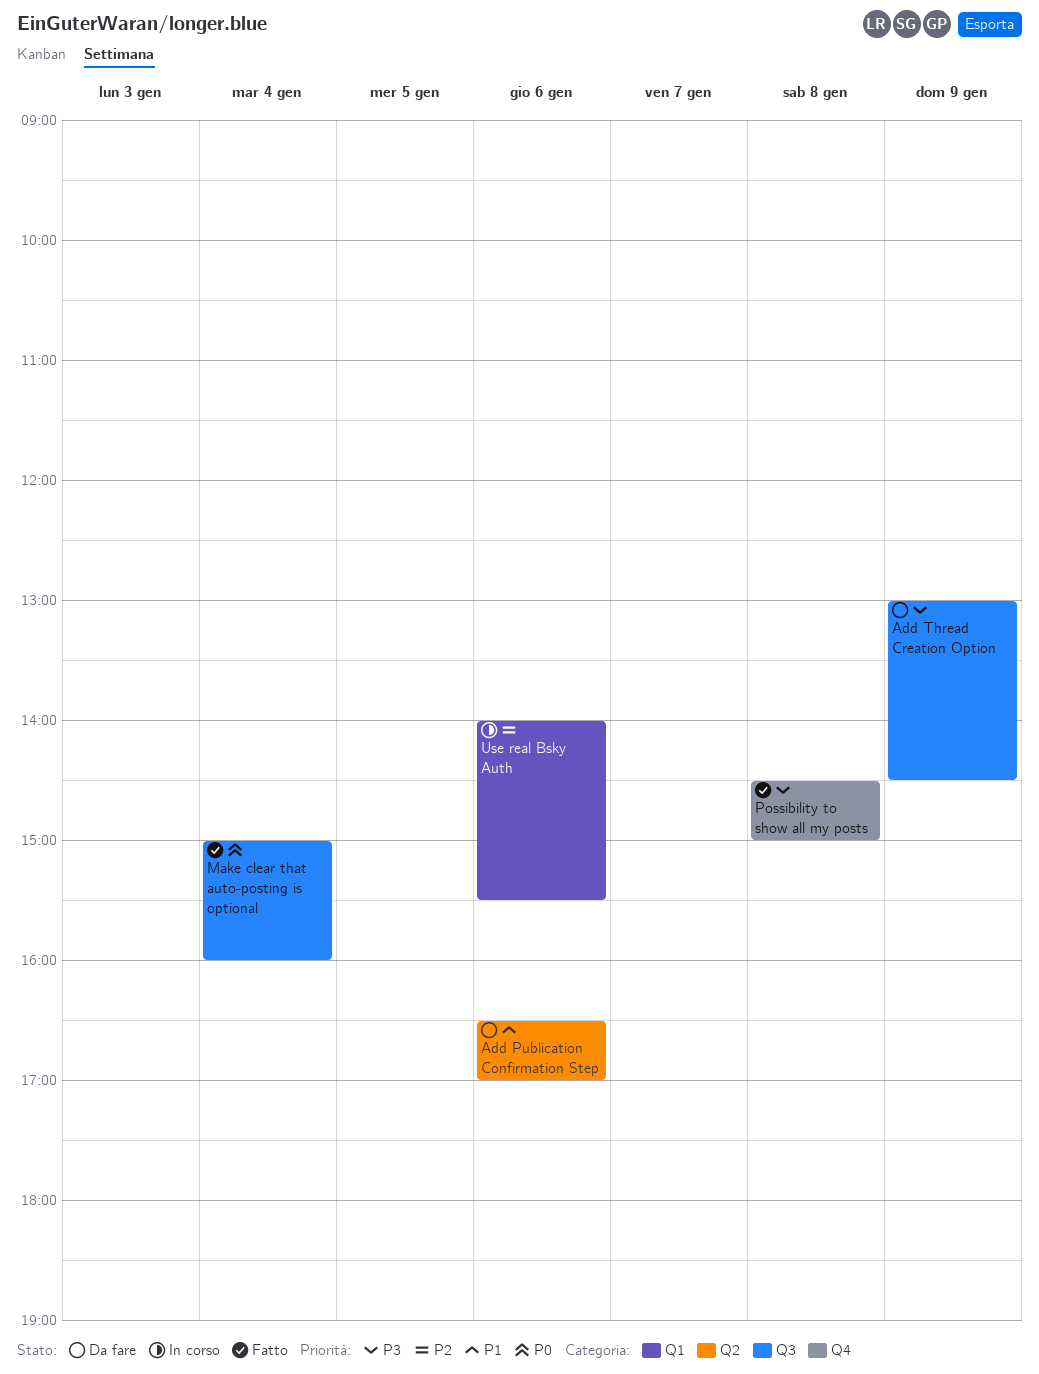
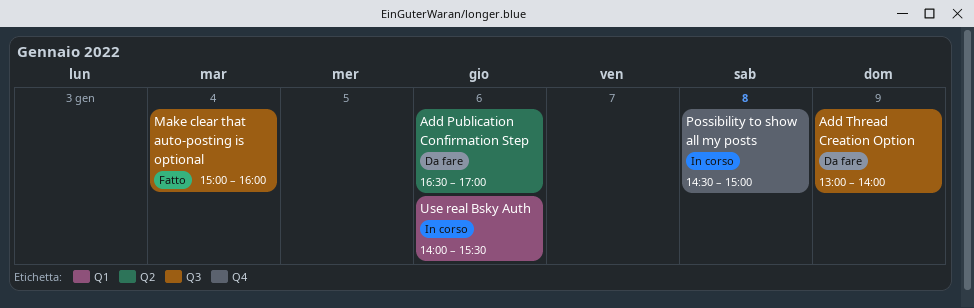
Add Thread Creation Option, ends: 14:30 -> 14:00
Possibility to show all my posts, status: Fatto -> In corso

